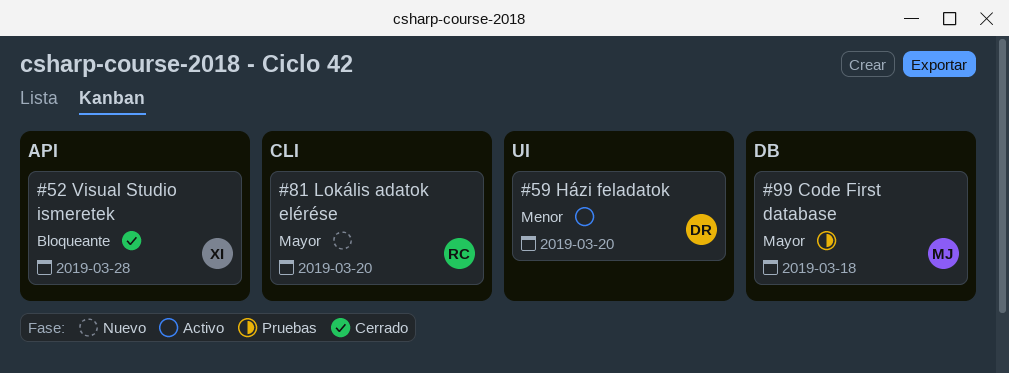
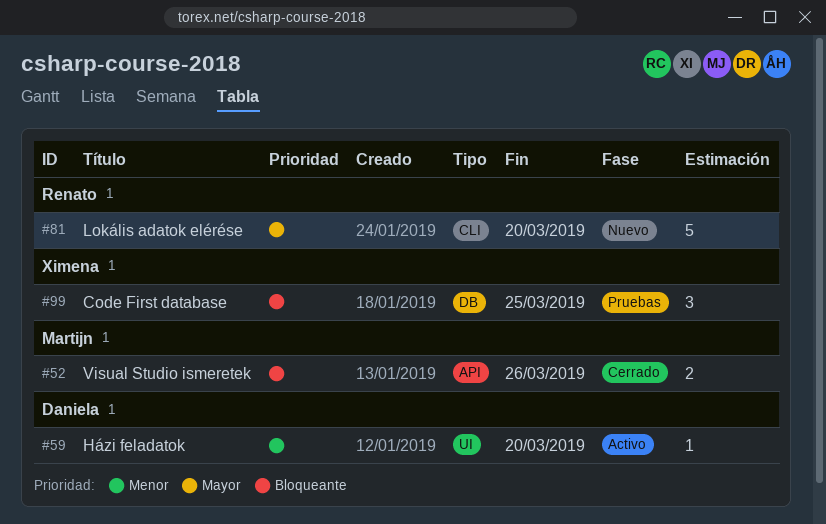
#52, owner: Ximena -> Martijn
#52, due: Mar 28 -> Mar 26
#99, owner: Martijn -> Ximena
#99, priority: Mayor -> Bloqueante
#99, due: Mar 18 -> Mar 25

